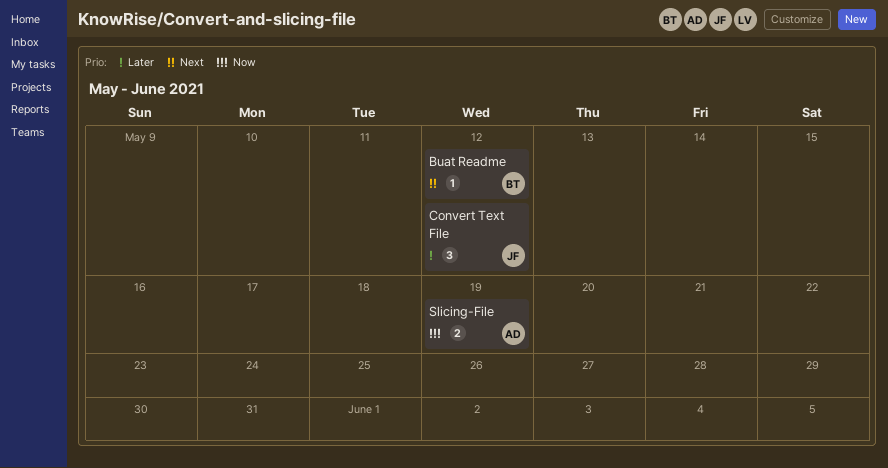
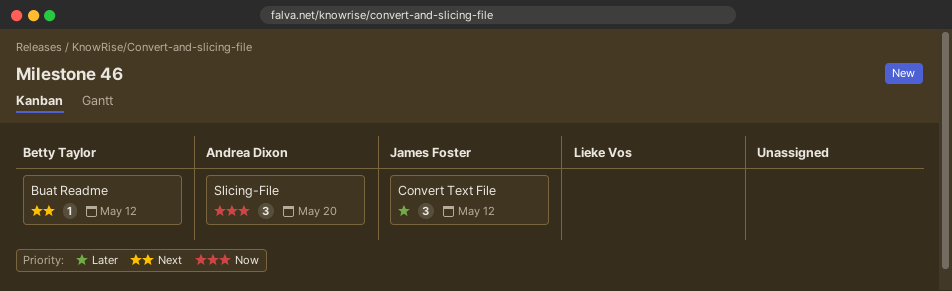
Slicing-File, estimate: 2 -> 3
Slicing-File, due: May 19 -> May 20

